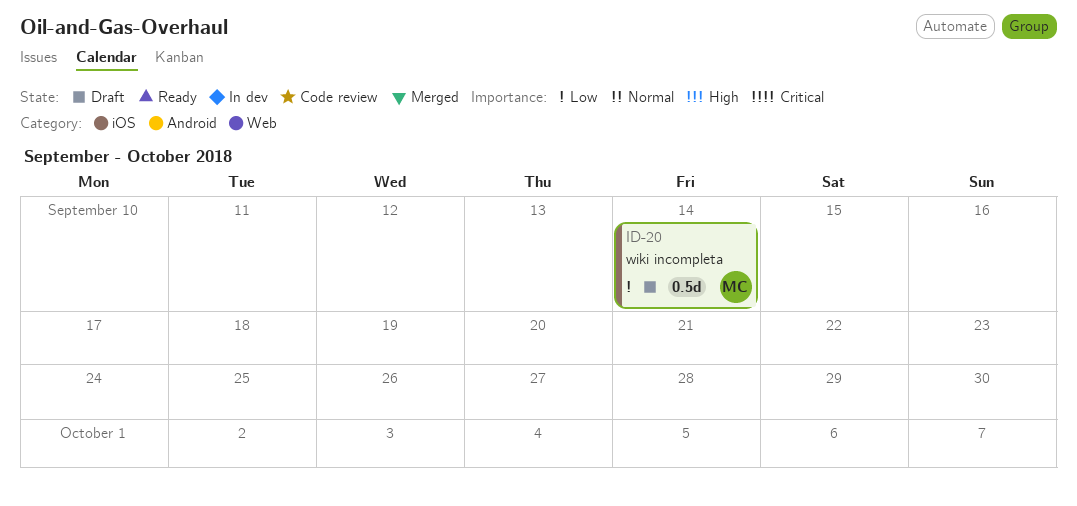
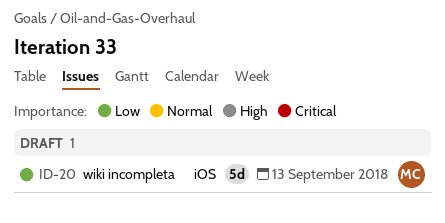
ID-20, estimate: 0.5d -> 5d
ID-20, due: Sep 14 -> Sep 13

